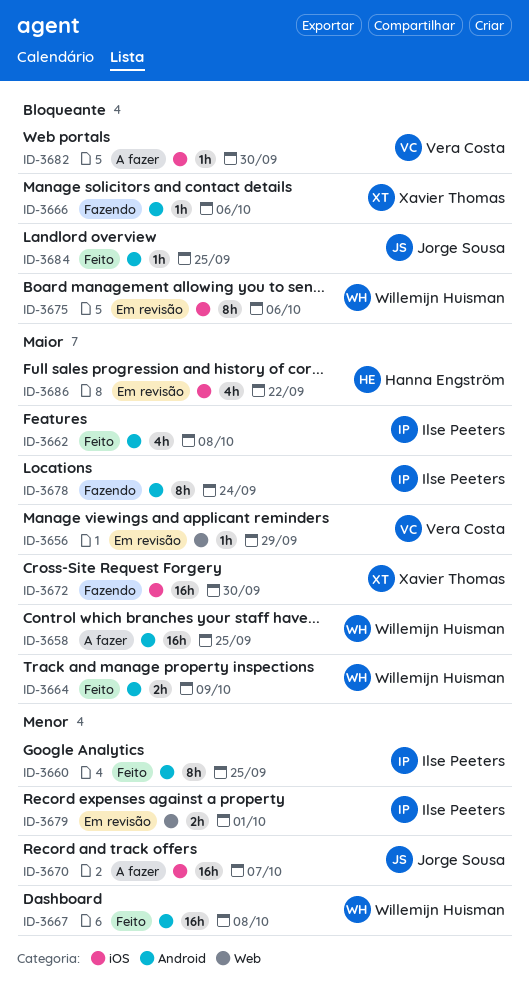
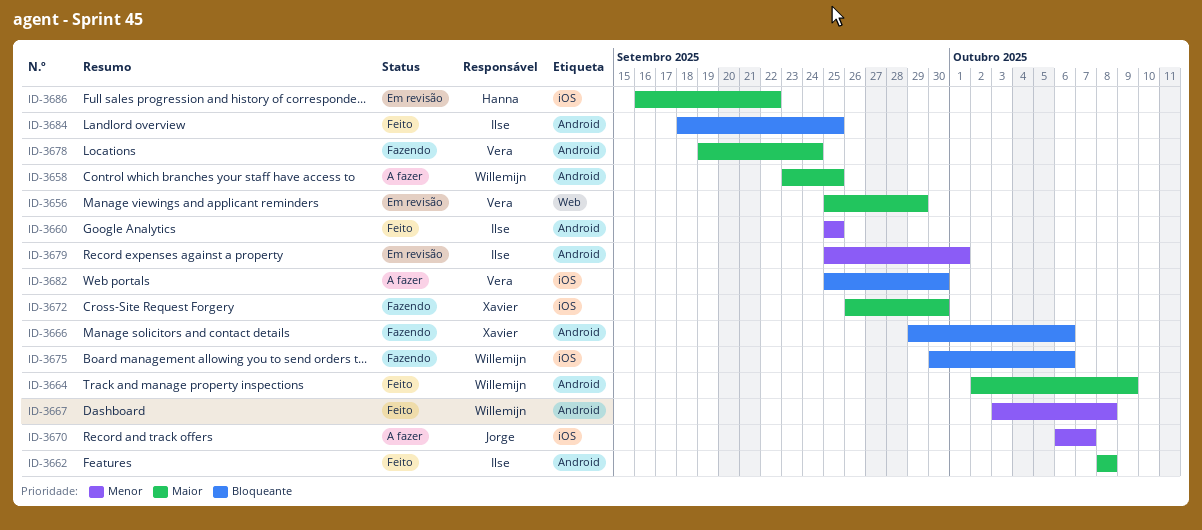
ID-3675, status: Em revisão -> Fazendo
ID-3678, owner: Ilse Peeters -> Vera Costa
ID-3679, label: Web -> Android
ID-3684, owner: Jorge Sousa -> Ilse Peeters

